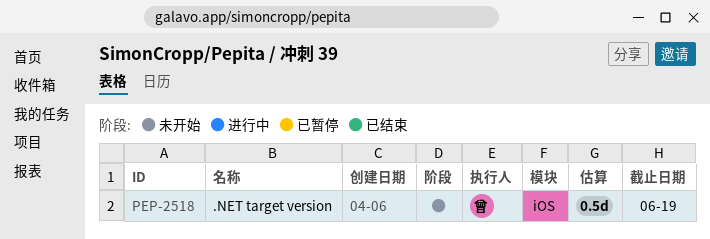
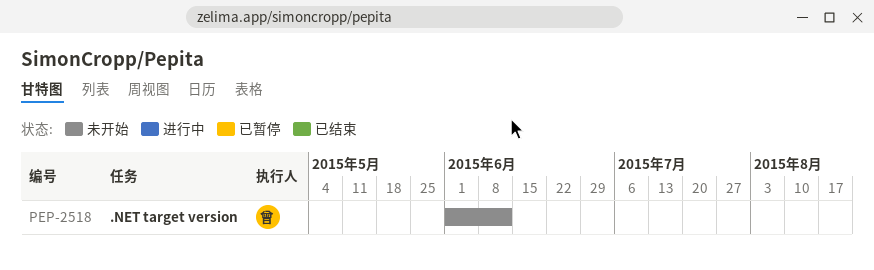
PEP-2518, due: Jun 19 -> Jun 12

